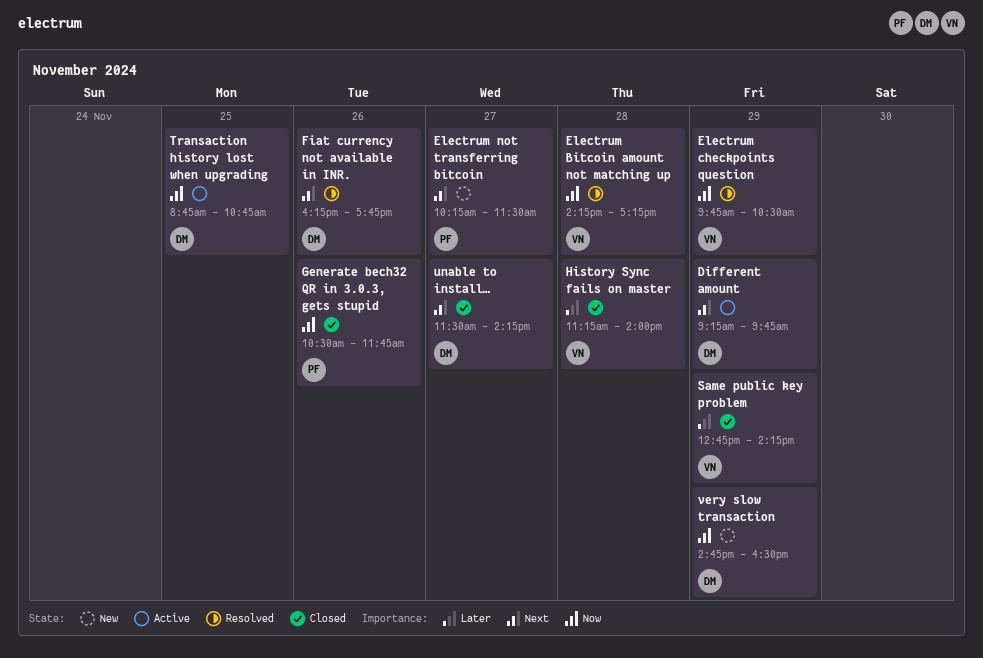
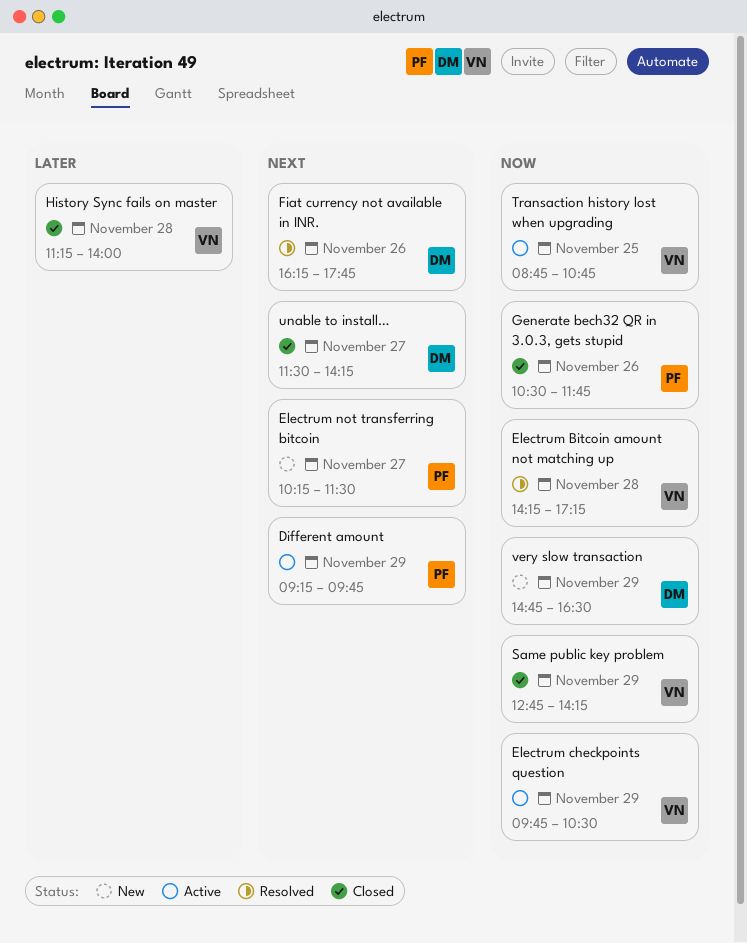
Different amount, owner: DM -> PF
Electrum checkpoints question, status: Resolved -> Active
Same public key problem, priority: Later -> Now
Transaction history lost when upgrading, owner: DM -> VN

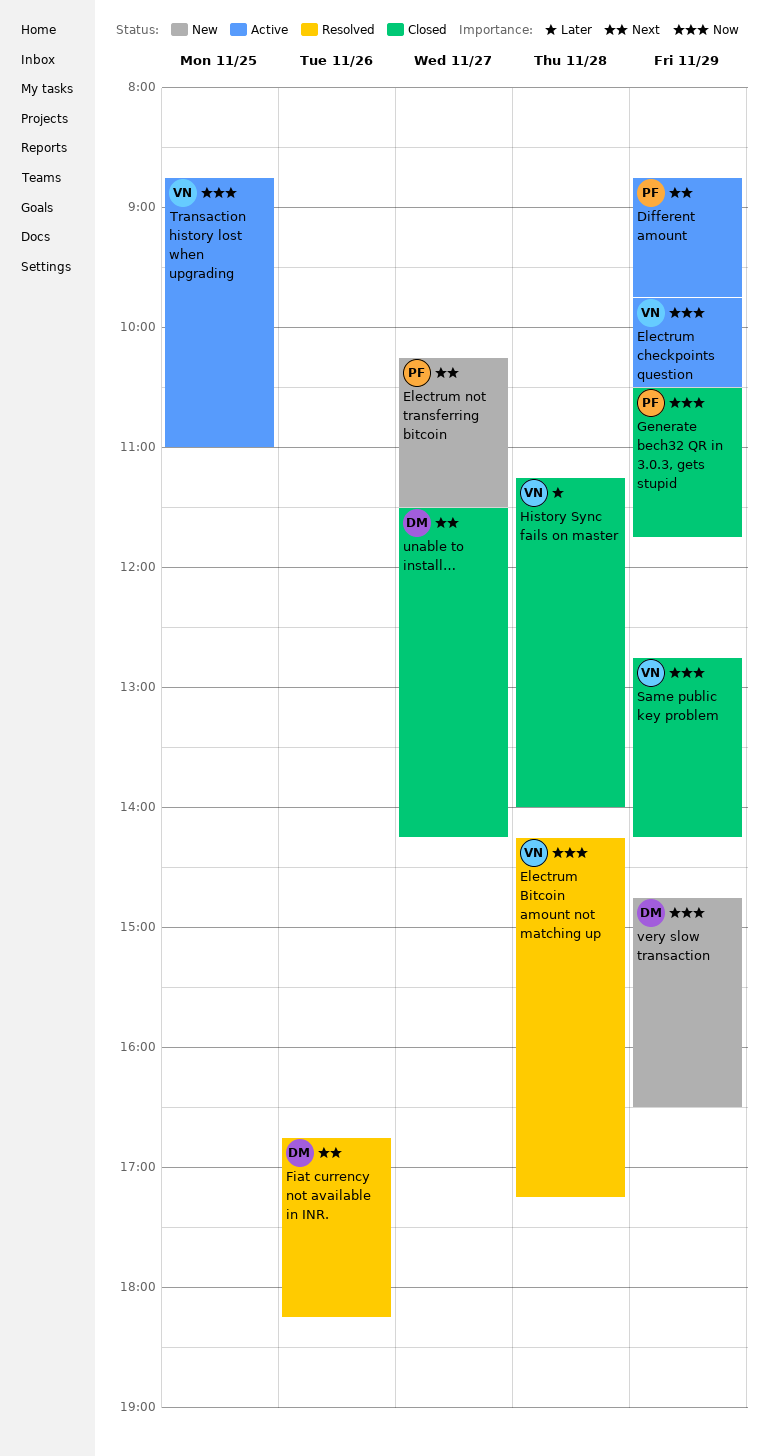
Different amount, begins: 09:15 -> 08:45
Fiat currency not available in INR., begins: 16:15 -> 16:45
Fiat currency not available in INR., ends: 17:45 -> 18:15
Generate bech32 QR in 3.0.3, gets stupid, day: Nov 26 -> Nov 29
Transaction history lost when upgrading, ends: 10:45 -> 11:00

